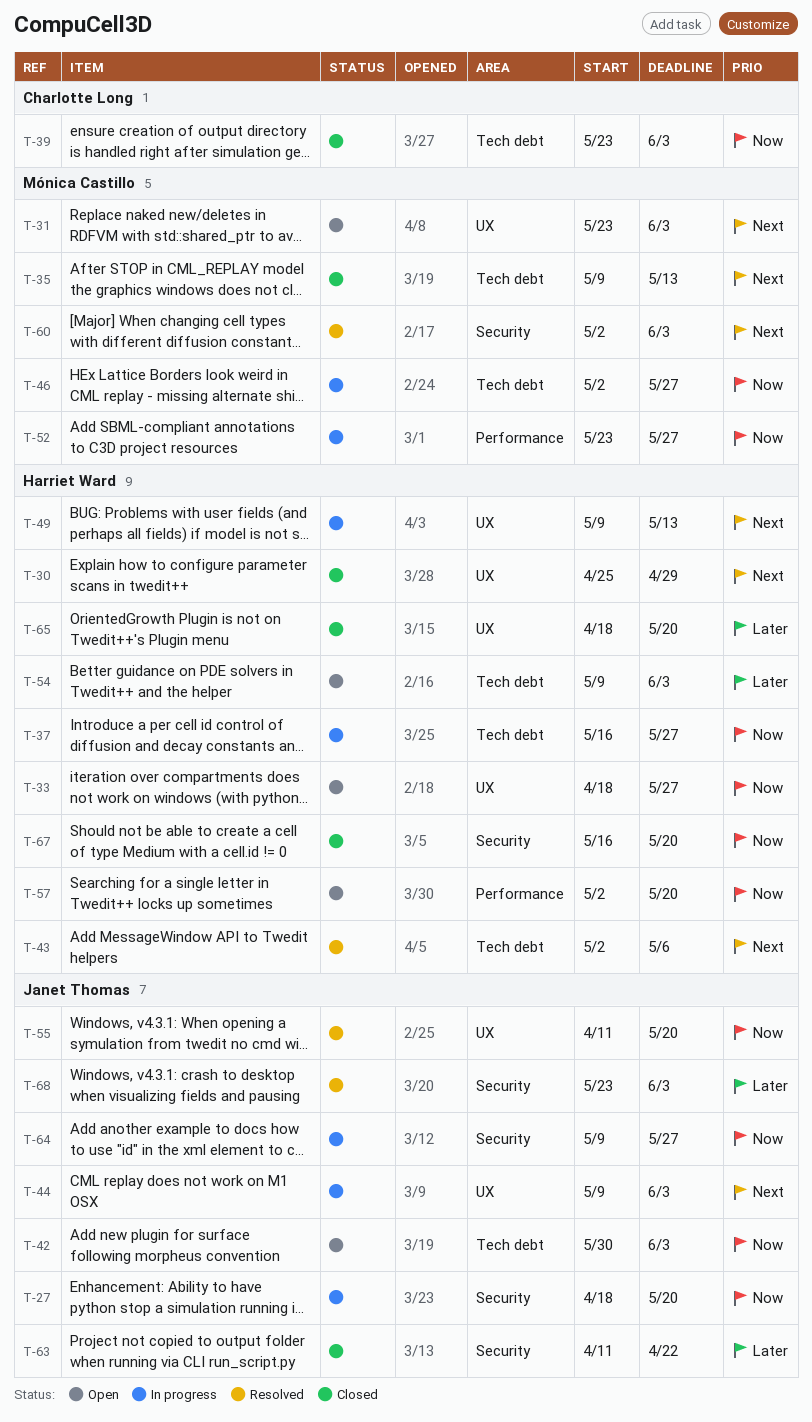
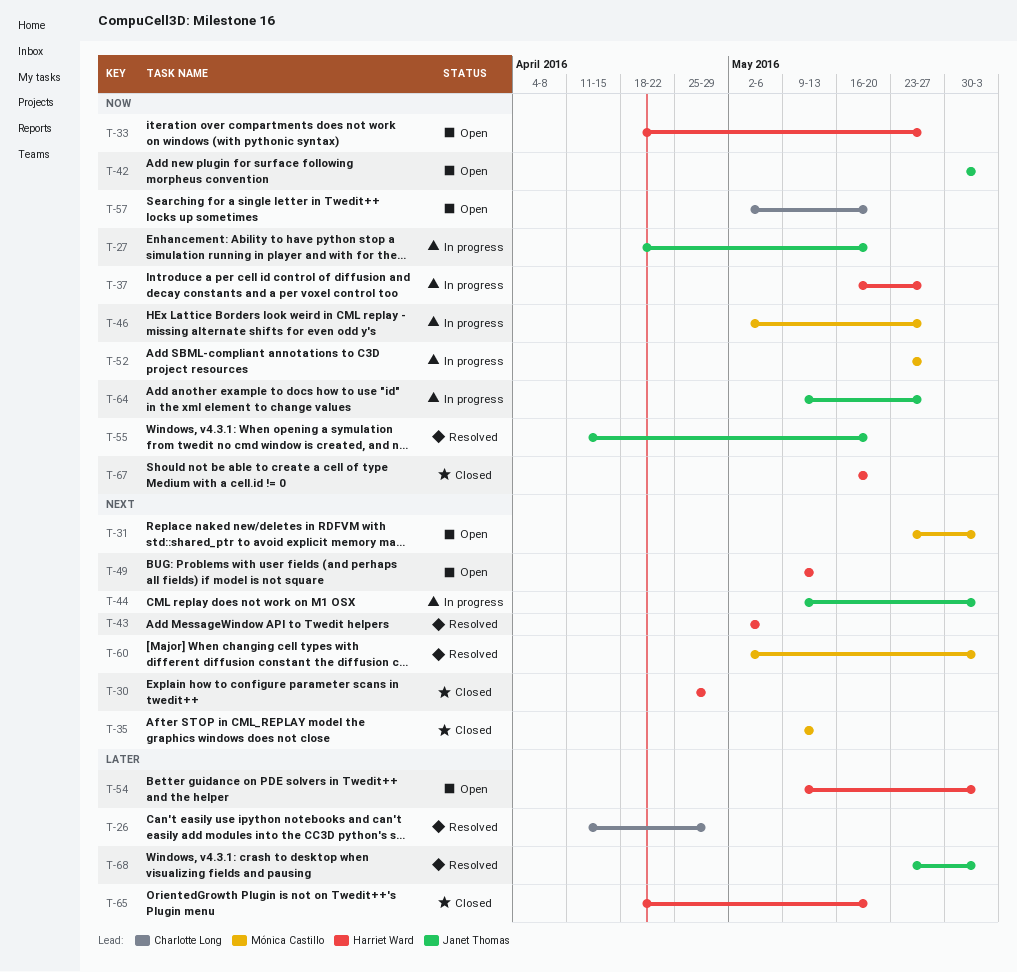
T-26: none -> present
T-39: present -> none
T-49, status: In progress -> Open
T-57, owner: Harriet Ward -> Charlotte Long
T-63: present -> none

